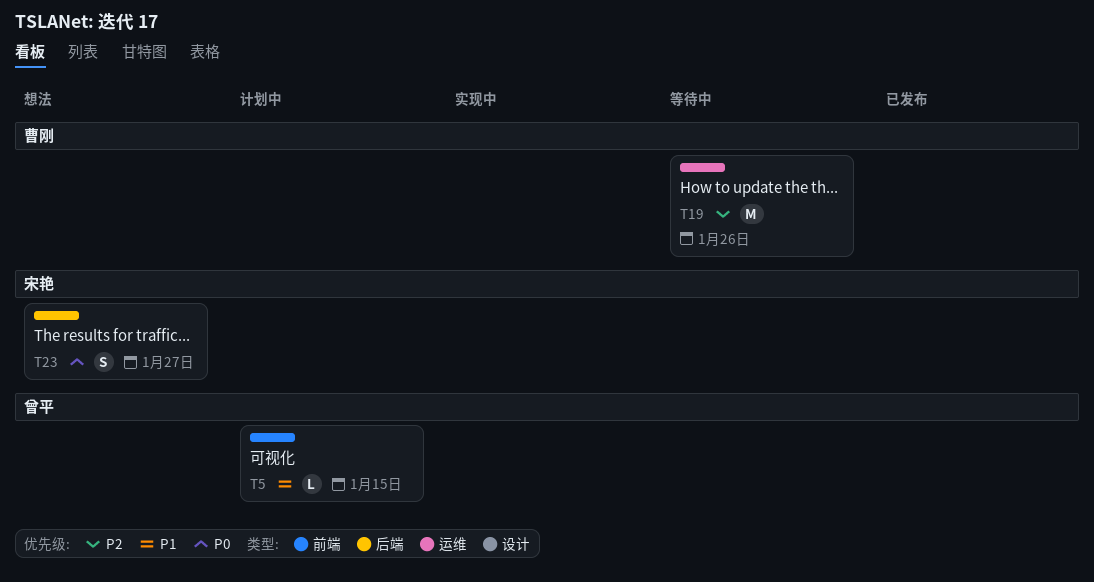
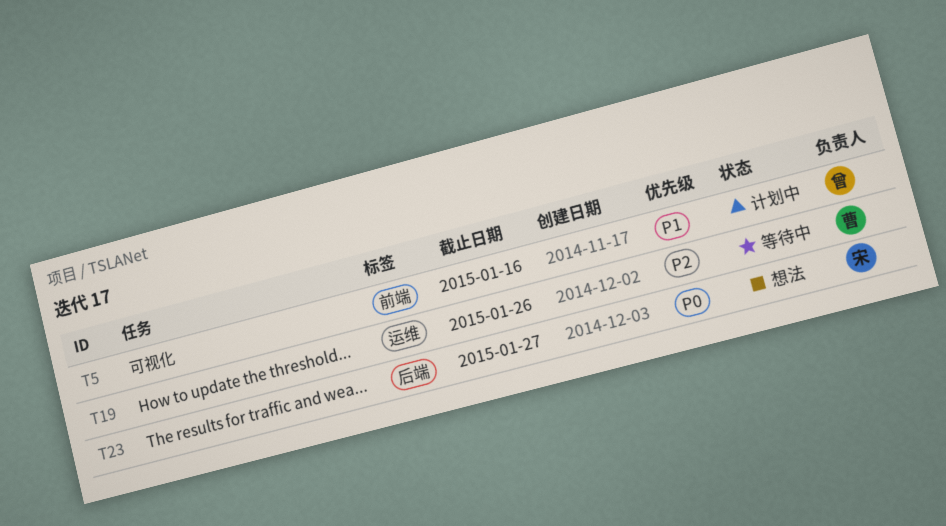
T5, due: Jan 15 -> Jan 16

